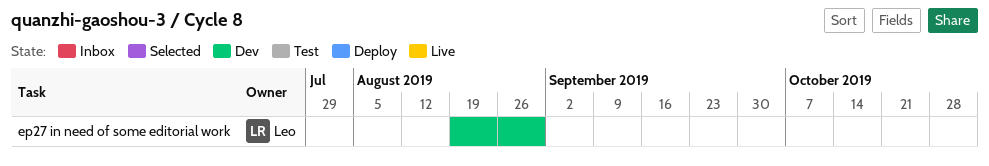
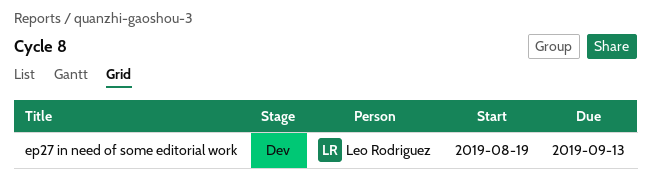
ep27 in need of some editorial work, due: Aug 30 -> Sep 13

